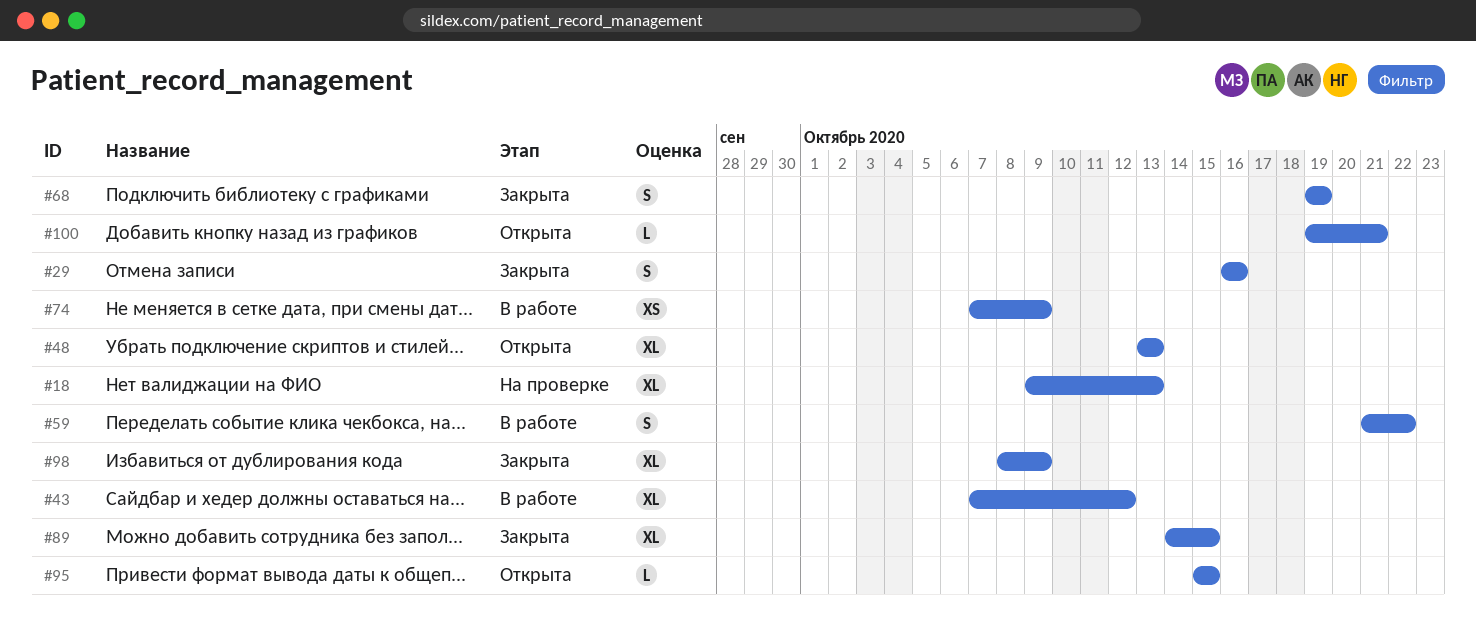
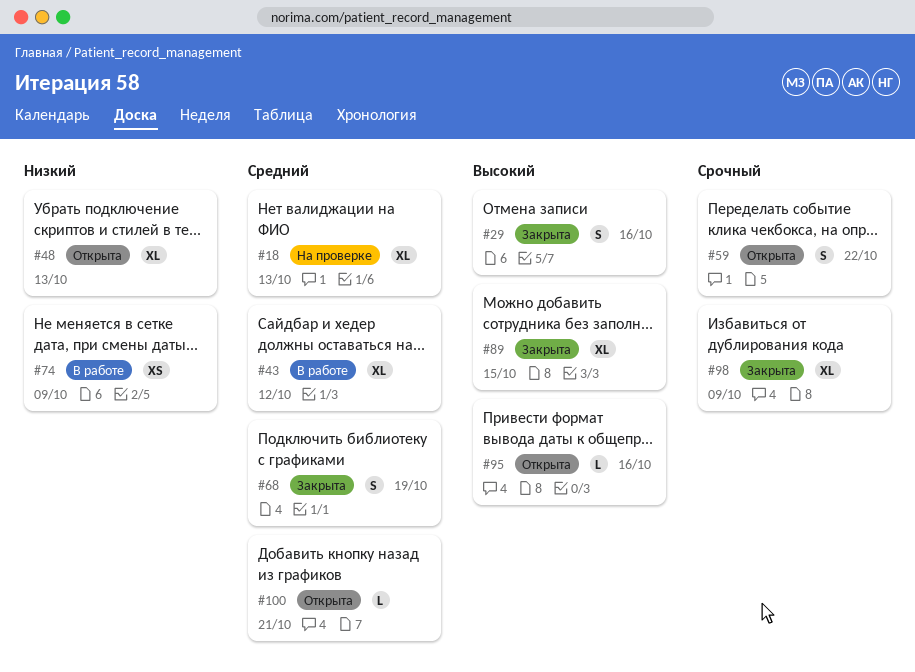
#59, status: В работе -> Открыта
#95, due: Oct 15 -> Oct 16

